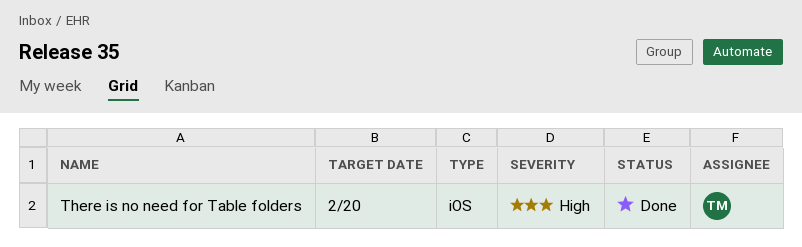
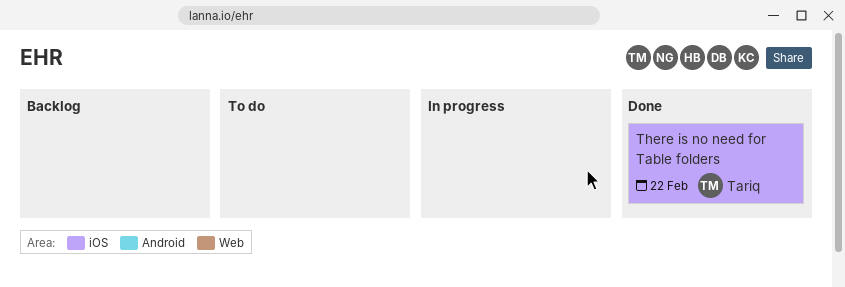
There is no need for Table folders, due: Feb 20 -> Feb 22

